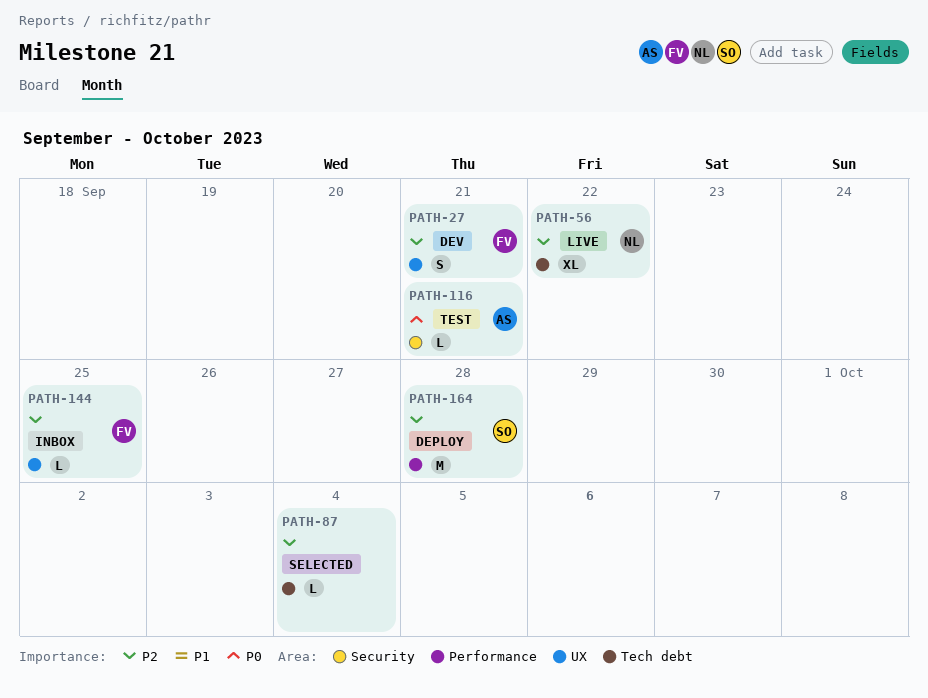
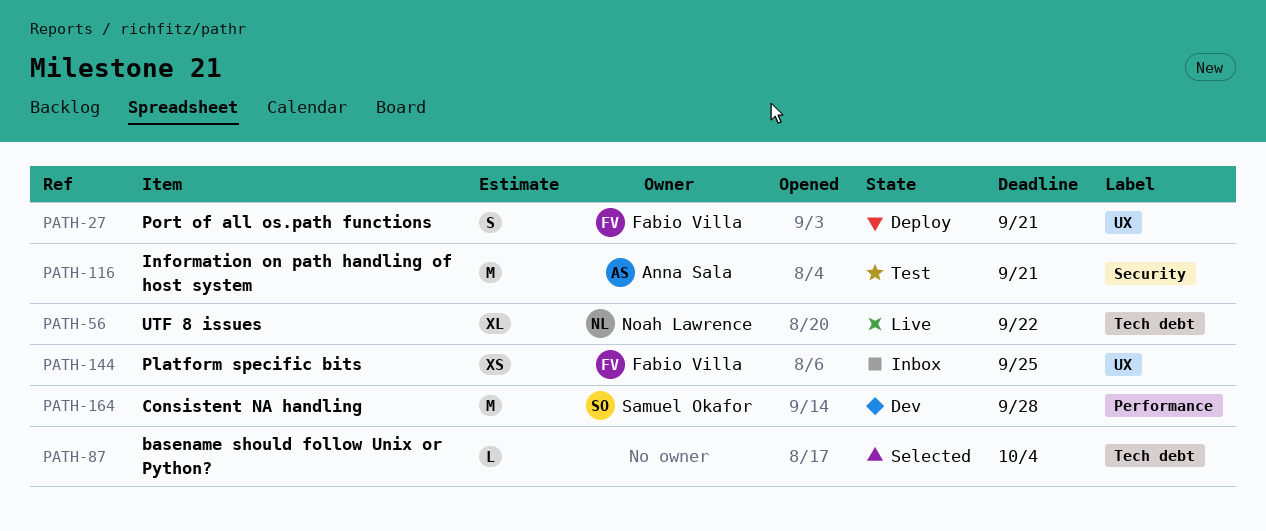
PATH-27, status: Dev -> Deploy
PATH-116, estimate: L -> M
PATH-144, estimate: L -> XS
PATH-164, status: Deploy -> Dev

